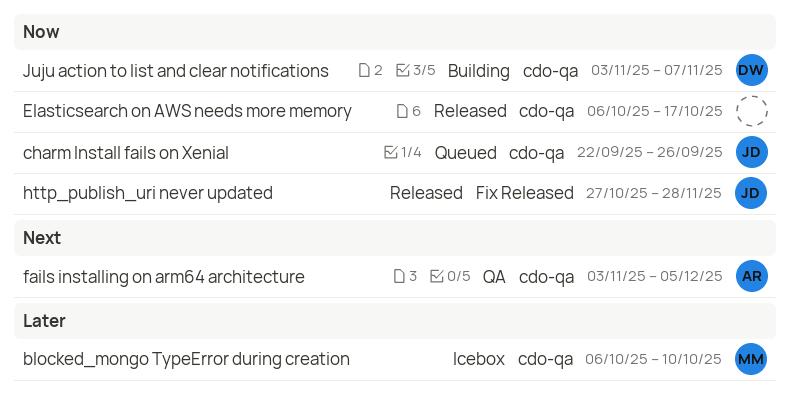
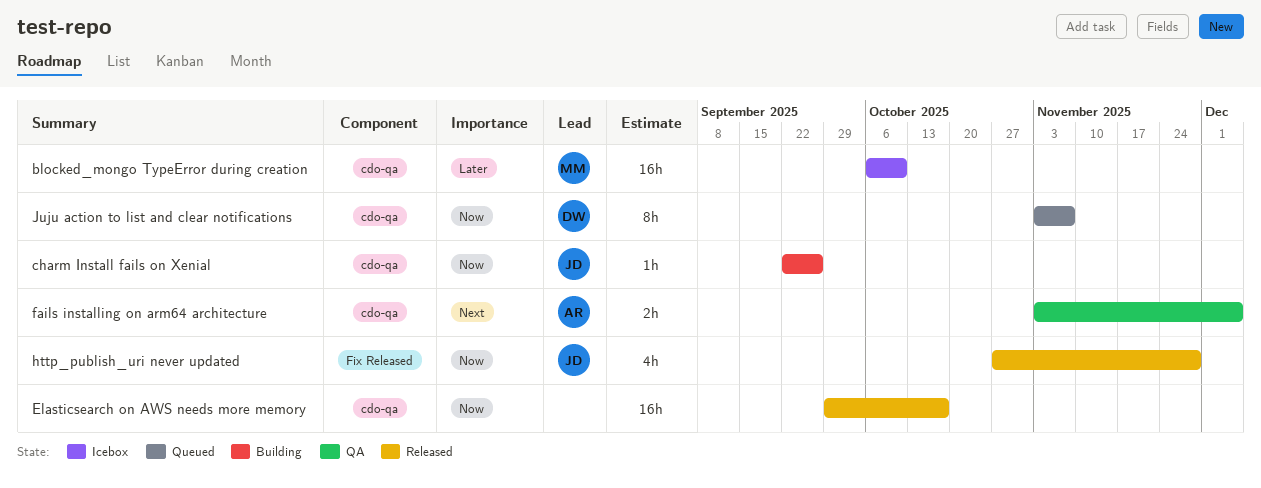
charm Install fails on Xenial, status: Queued -> Building
Elasticsearch on AWS needs more memory, start: Oct 6 -> Sep 29
Juju action to list and clear notifications, status: Building -> Queued

